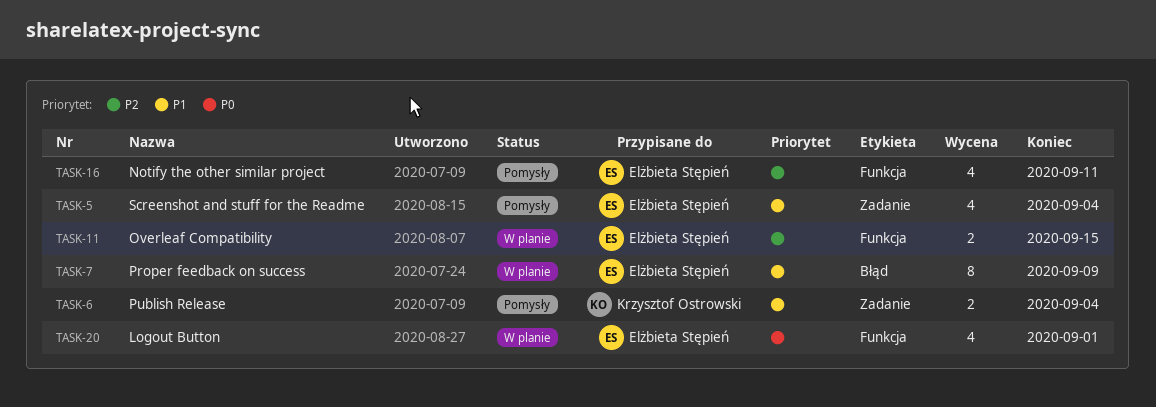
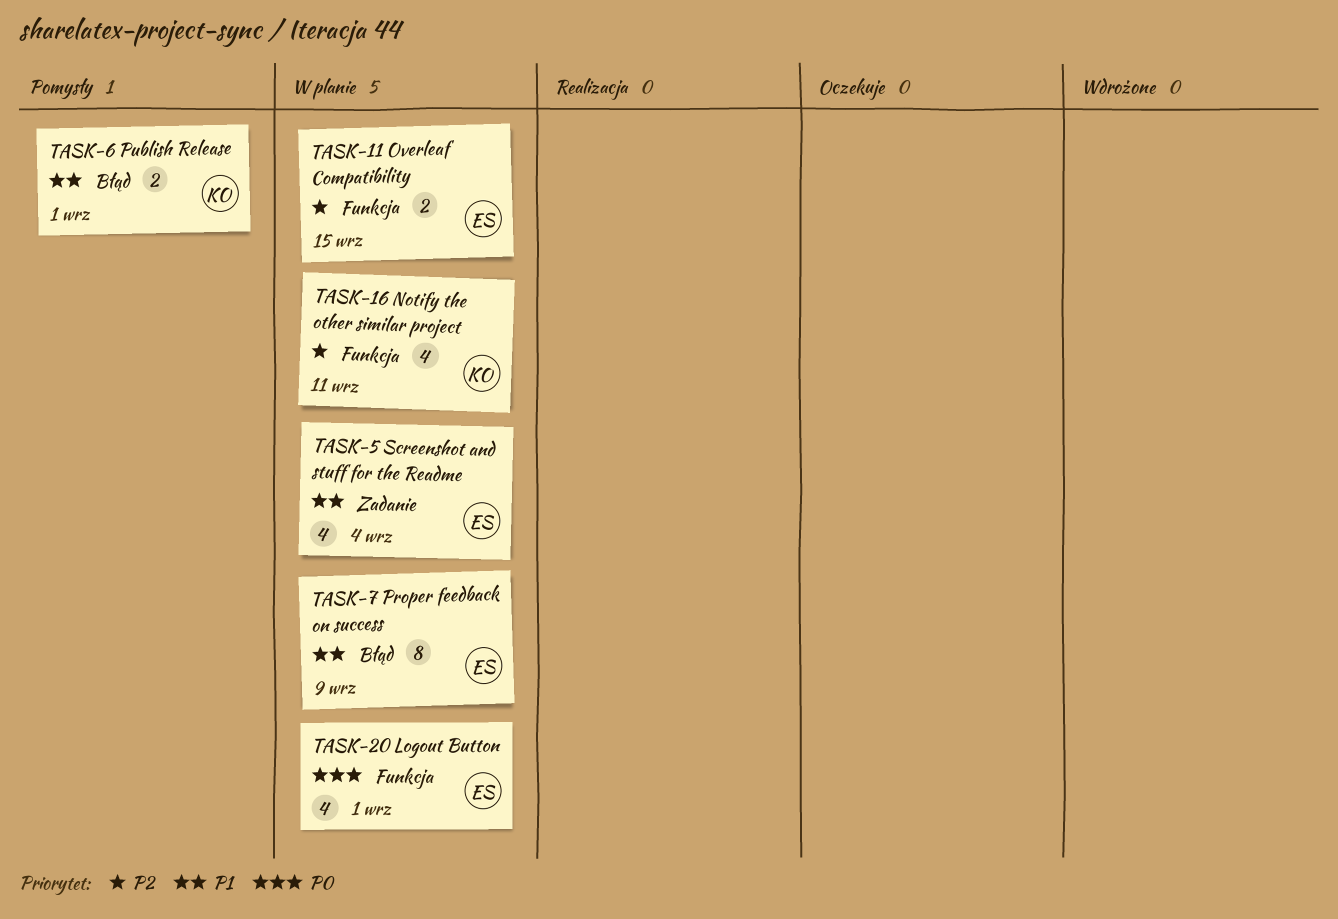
TASK-5, status: Pomysły -> W planie
TASK-6, label: Zadanie -> Błąd
TASK-6, due: Sep 4 -> Sep 1
TASK-16, status: Pomysły -> W planie
TASK-16, owner: Elżbieta Stępień -> Krzysztof Ostrowski

